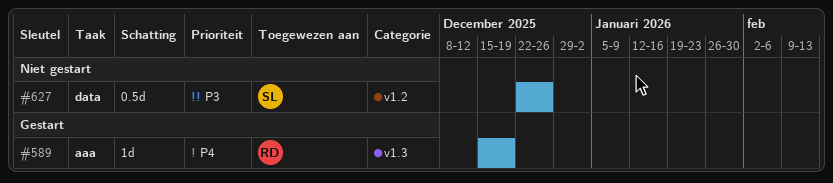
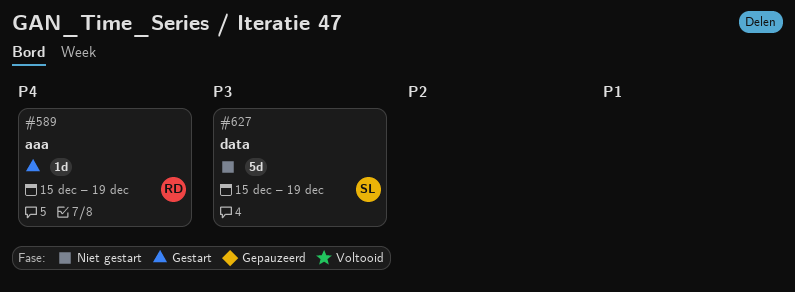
#627, estimate: 0.5d -> 5d
#627, start: Dec 22 -> Dec 15
#627, due: Dec 26 -> Dec 19

